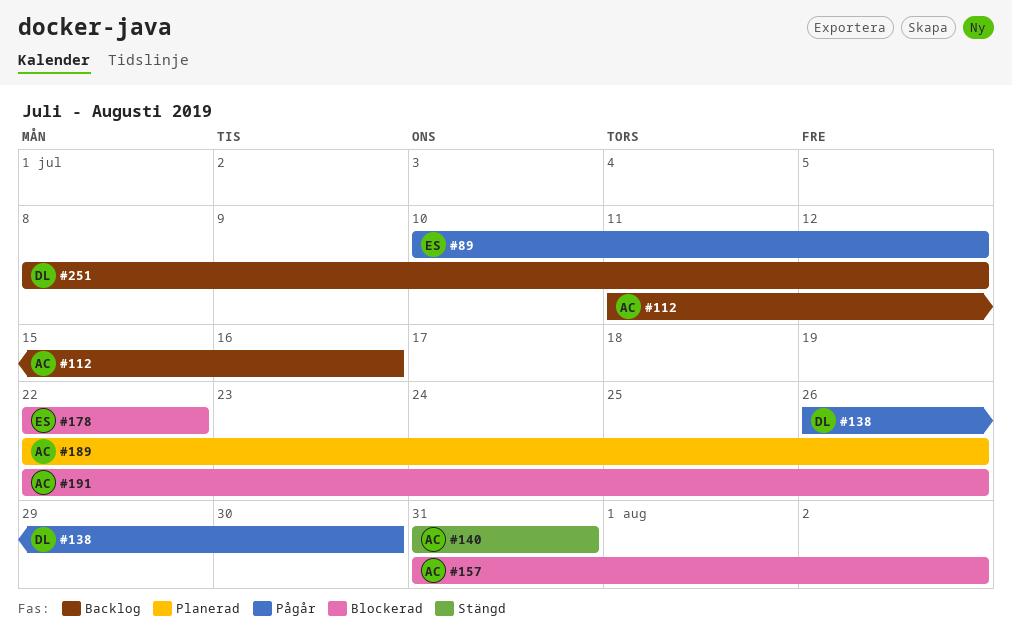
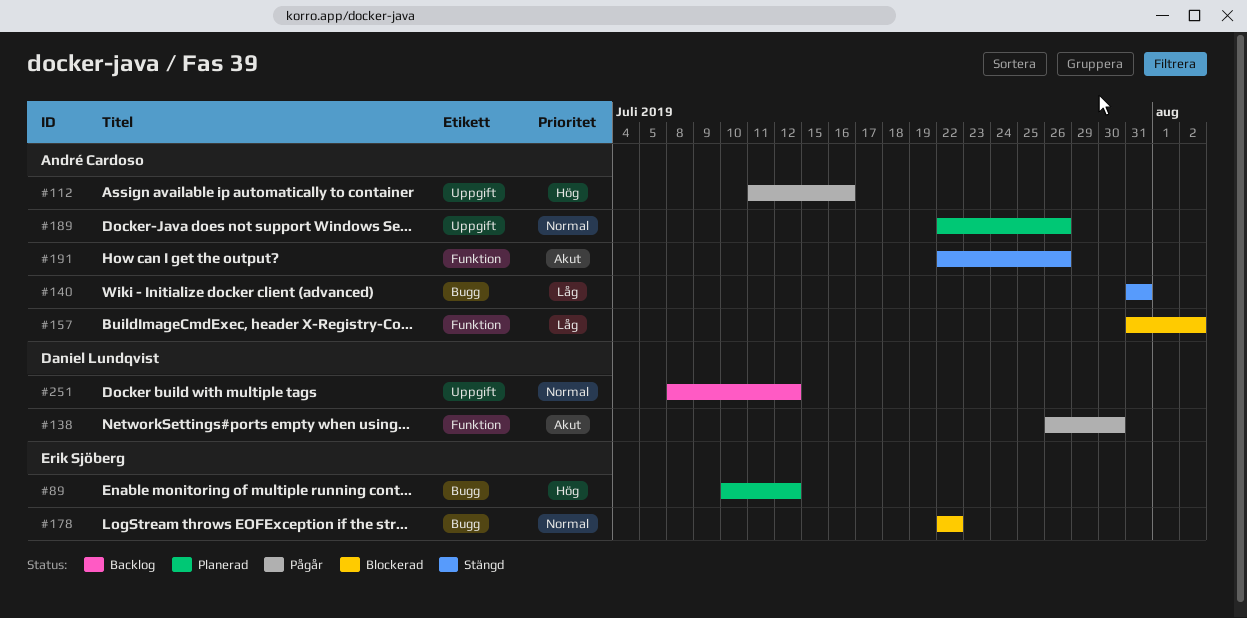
#89, status: Pågår -> Planerad
#112, status: Backlog -> Pågår
#191, status: Blockerad -> Stängd

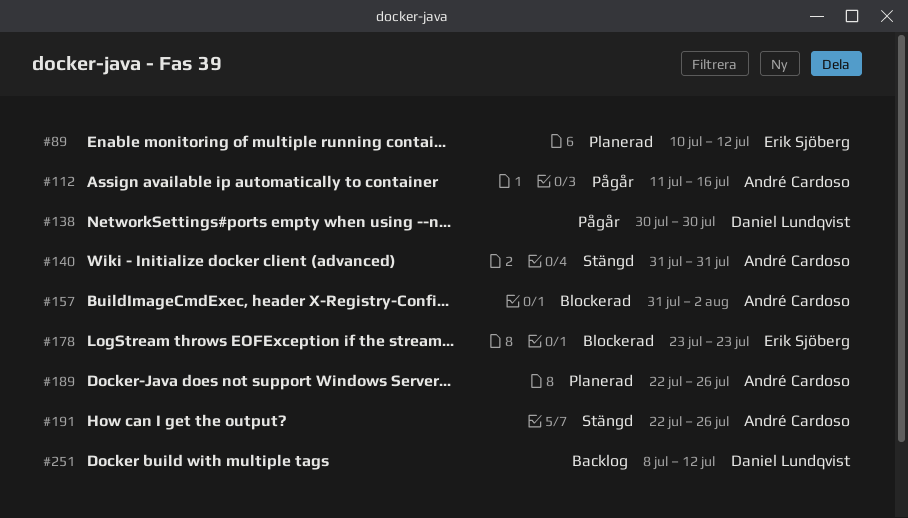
#138, start: Jul 26 -> Jul 30
#178, start: Jul 22 -> Jul 23
#178, due: Jul 22 -> Jul 23

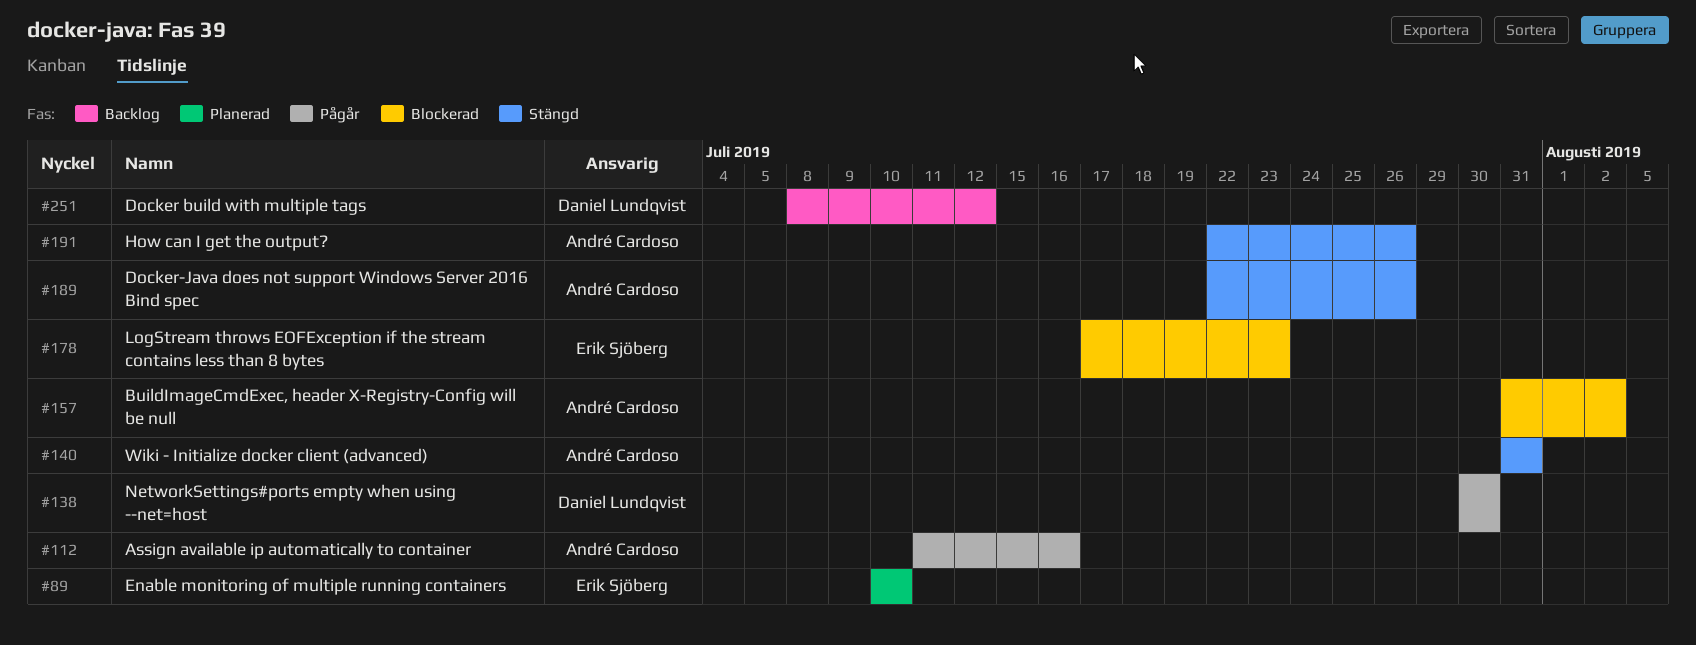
#89, due: Jul 12 -> Jul 10
#178, start: Jul 23 -> Jul 17
#189, status: Planerad -> Stängd

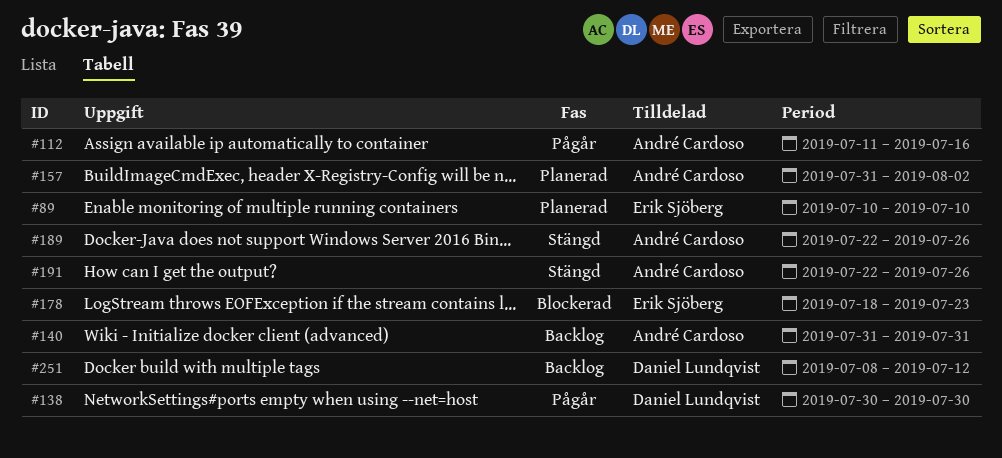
#140, status: Stängd -> Backlog
#157, status: Blockerad -> Planerad
#178, start: Jul 17 -> Jul 18

